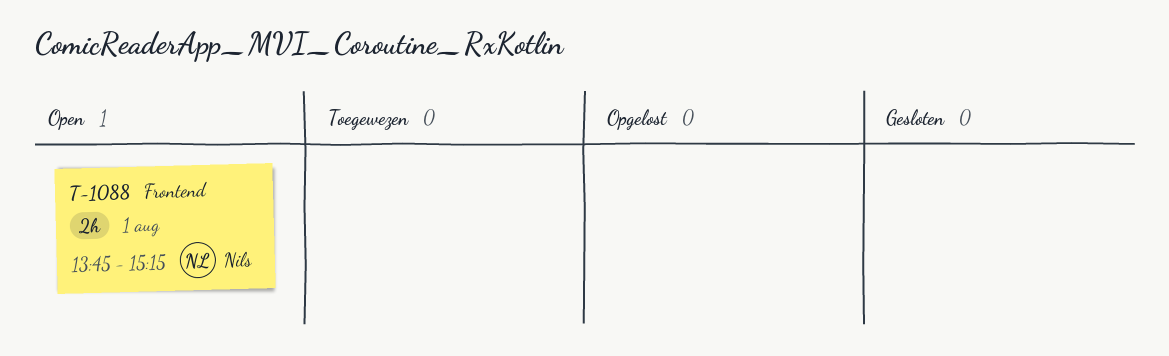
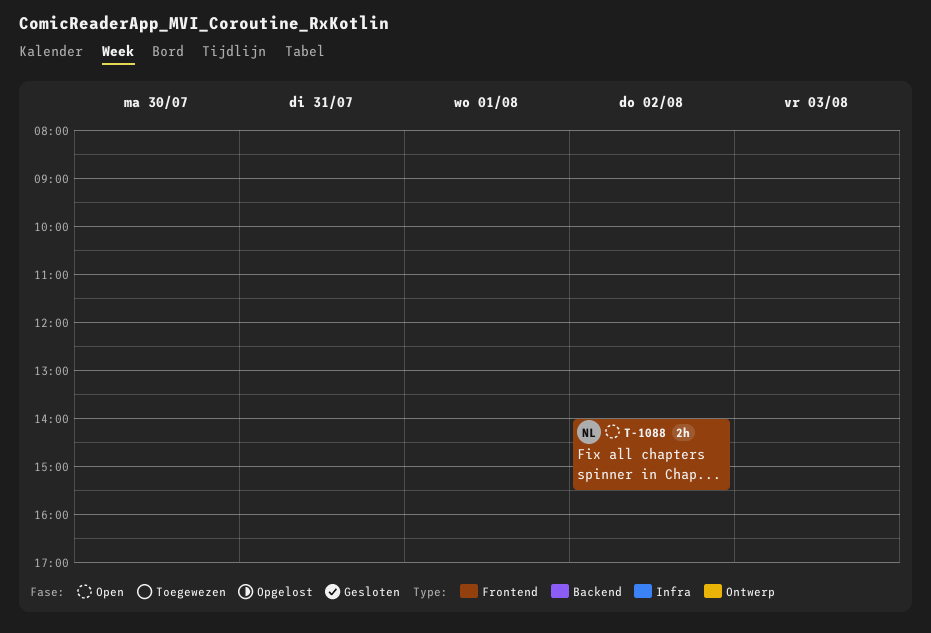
T-1088, day: Aug 1 -> Aug 2
T-1088, begins: 13:45 -> 14:00
T-1088, ends: 15:15 -> 15:30

